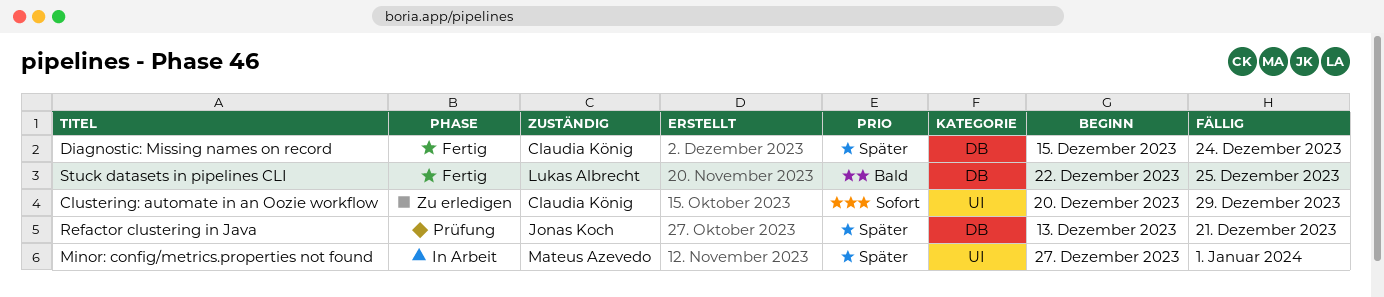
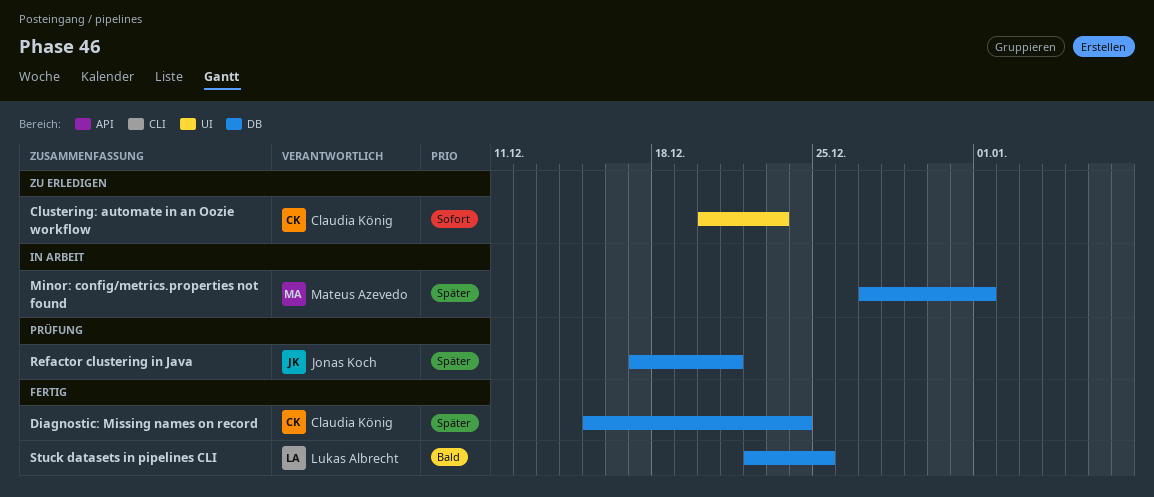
Clustering: automate in an Oozie workflow, due: Dec 29 -> Dec 23
Minor: config/metrics.properties not found, label: UI -> DB
Refactor clustering in Java, start: Dec 13 -> Dec 17

